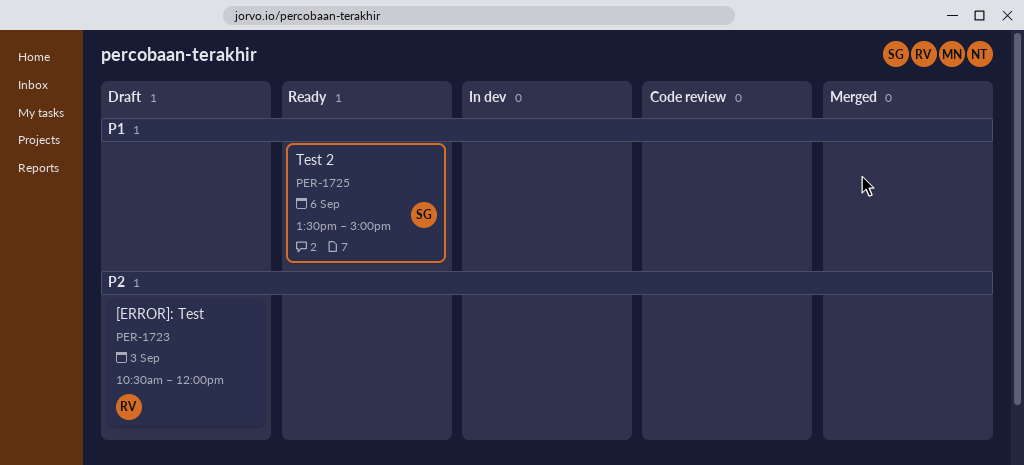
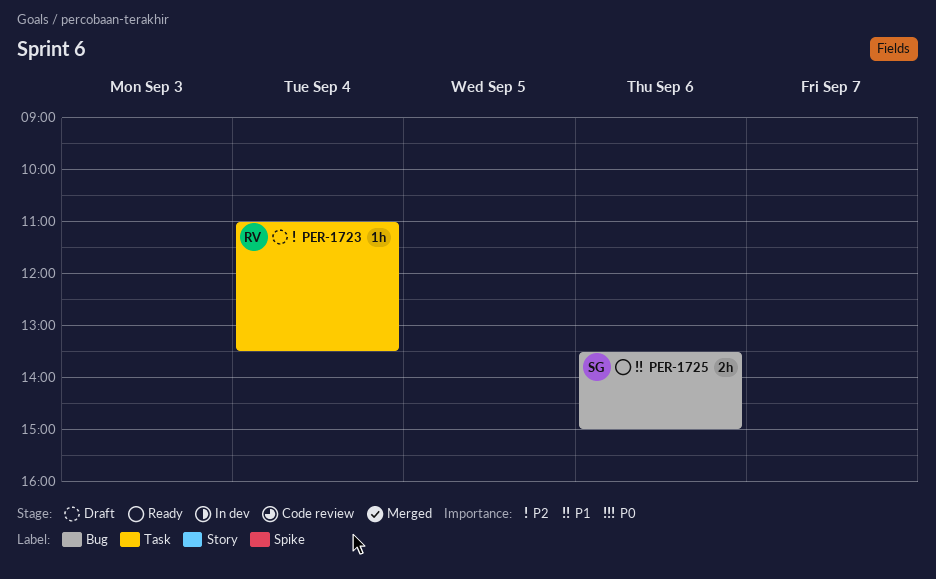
PER-1723, day: Sep 3 -> Sep 4
PER-1723, begins: 10:30 -> 11:00
PER-1723, ends: 12:00 -> 13:30

